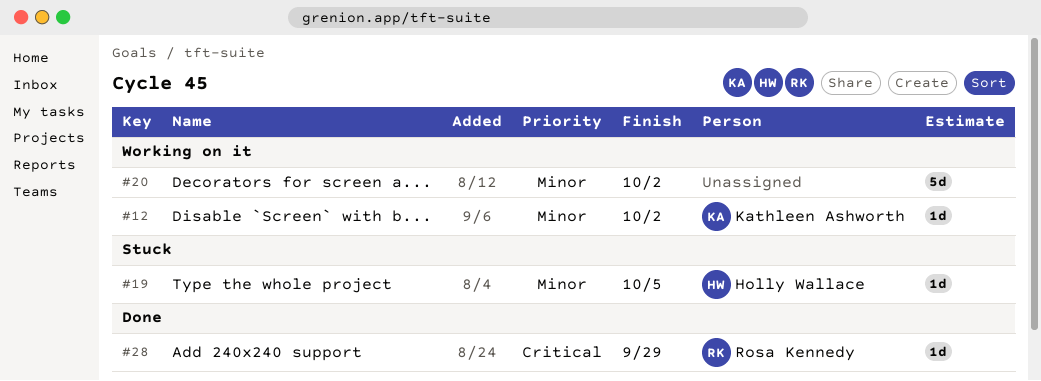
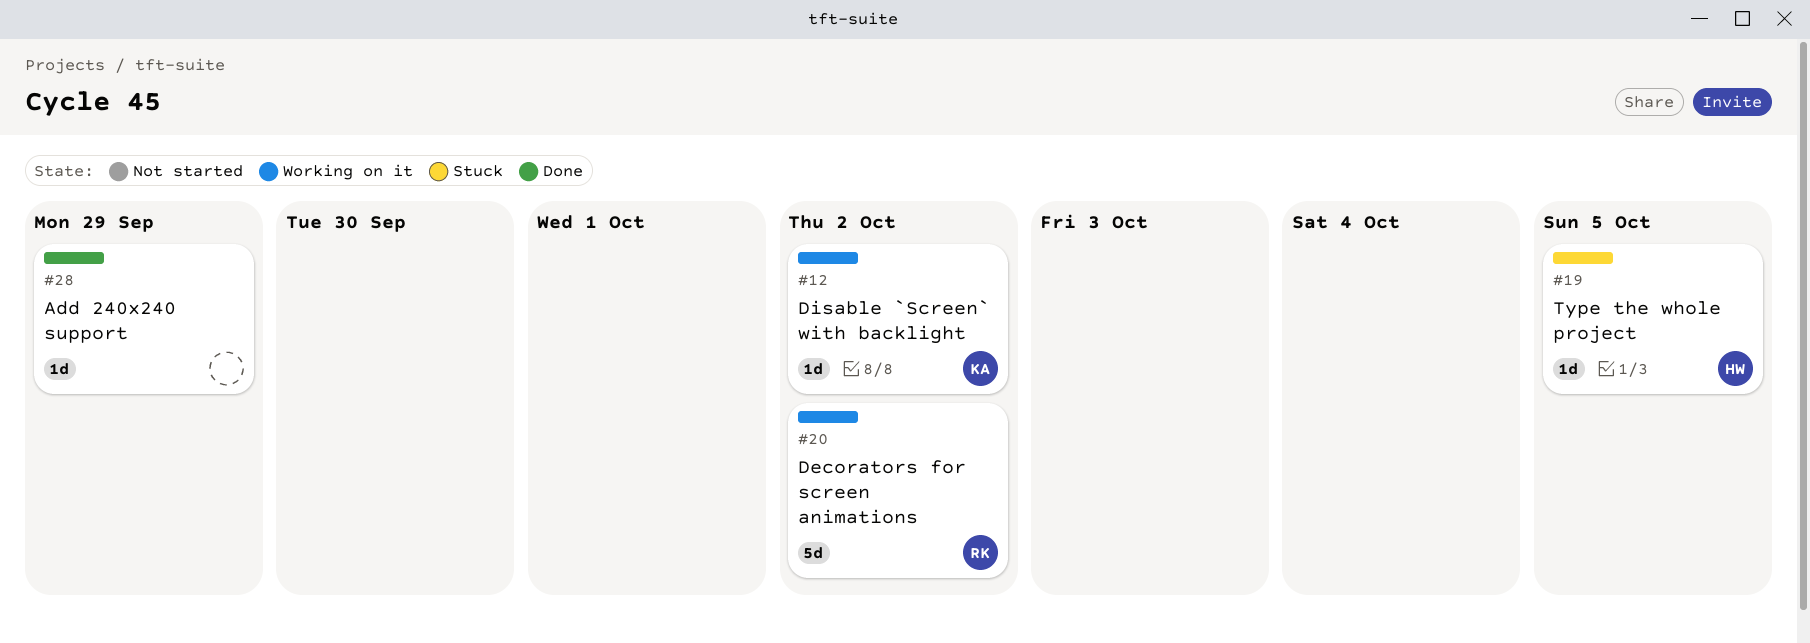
#20, owner: none -> Rosa Kennedy
#28, owner: Rosa Kennedy -> none

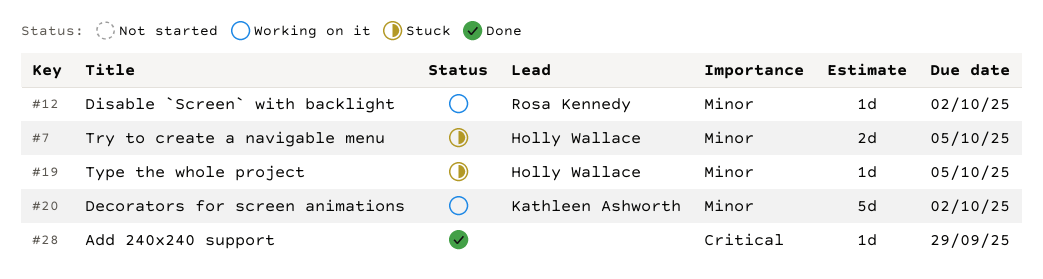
#7: none -> present
#12, owner: Kathleen Ashworth -> Rosa Kennedy
#20, owner: Rosa Kennedy -> Kathleen Ashworth

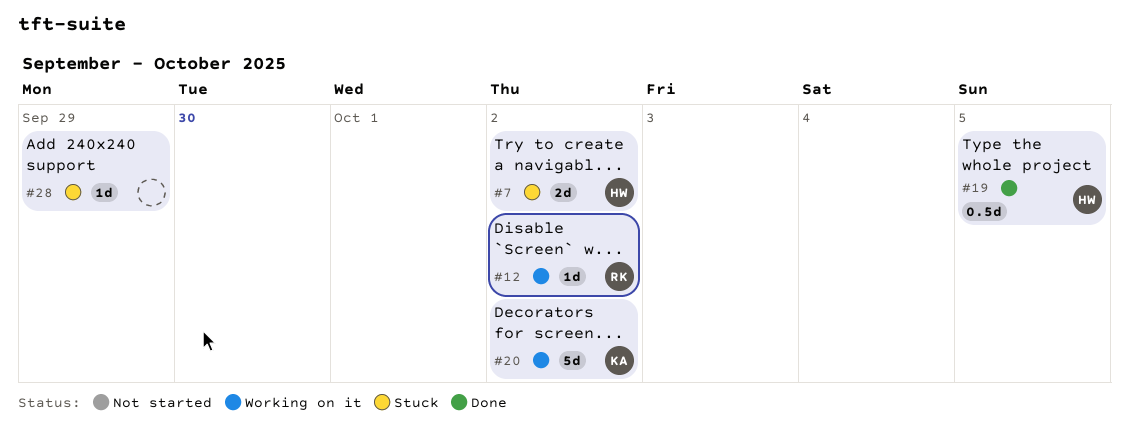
#7, due: Oct 5 -> Oct 2
#19, status: Stuck -> Done
#19, estimate: 1d -> 0.5d
#28, status: Done -> Stuck

